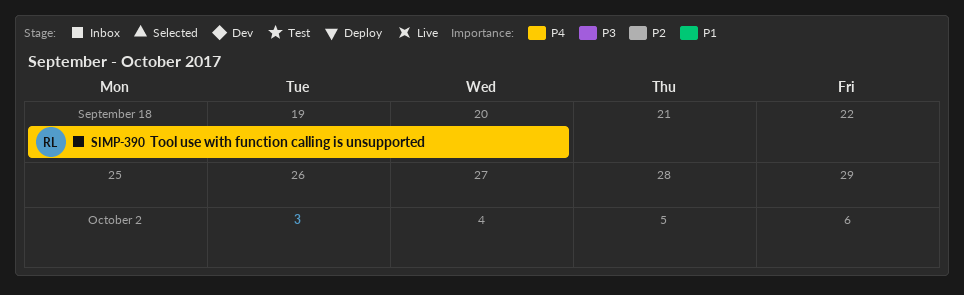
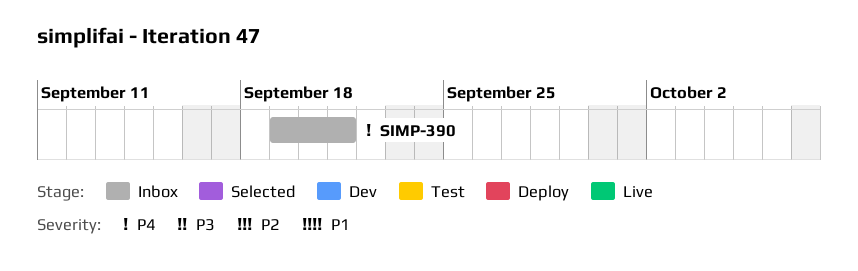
SIMP-390, start: Sep 18 -> Sep 19
SIMP-390, due: Sep 20 -> Sep 21

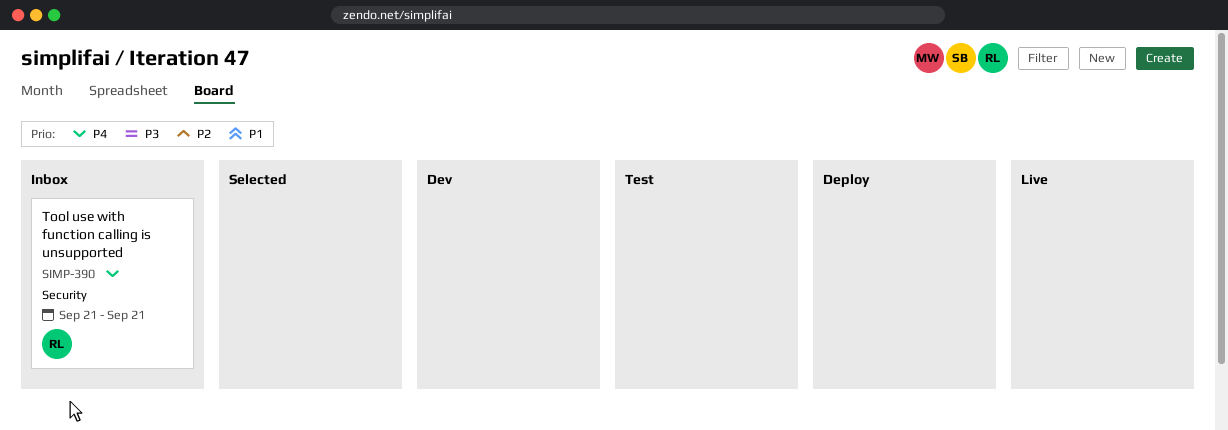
SIMP-390, start: Sep 19 -> Sep 21

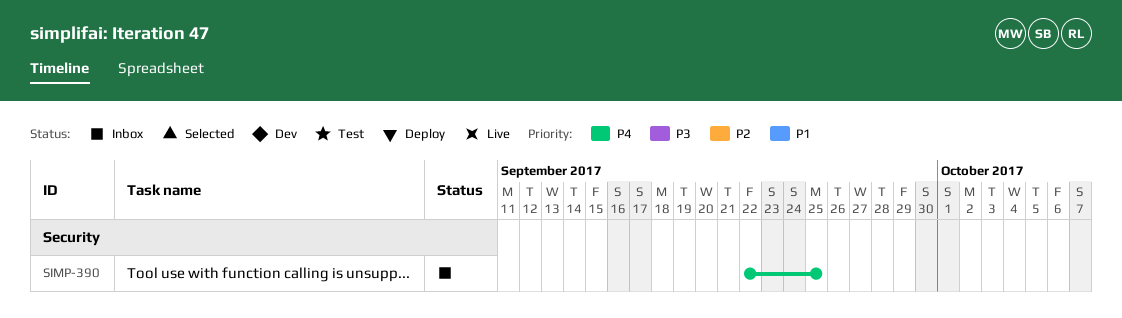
SIMP-390, start: Sep 21 -> Sep 22
SIMP-390, due: Sep 21 -> Sep 25

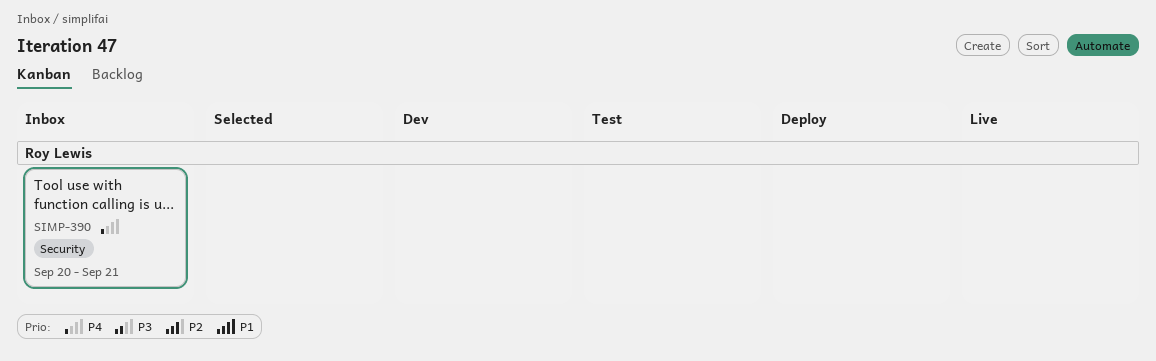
SIMP-390, start: Sep 22 -> Sep 20
SIMP-390, due: Sep 25 -> Sep 21

